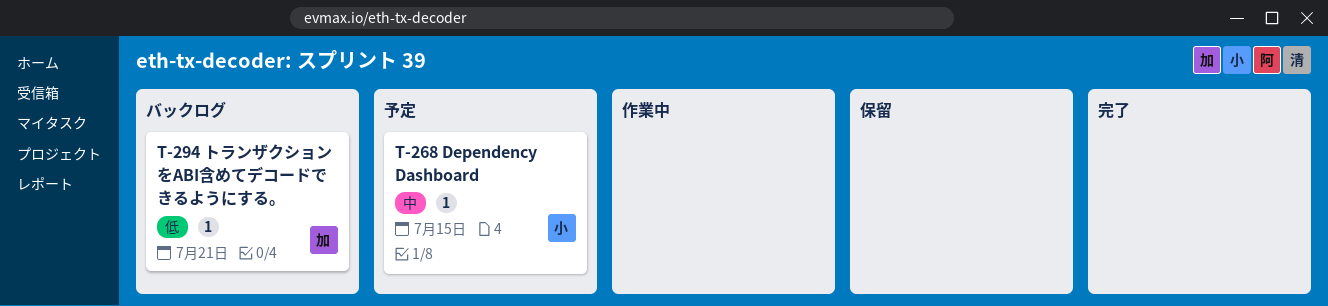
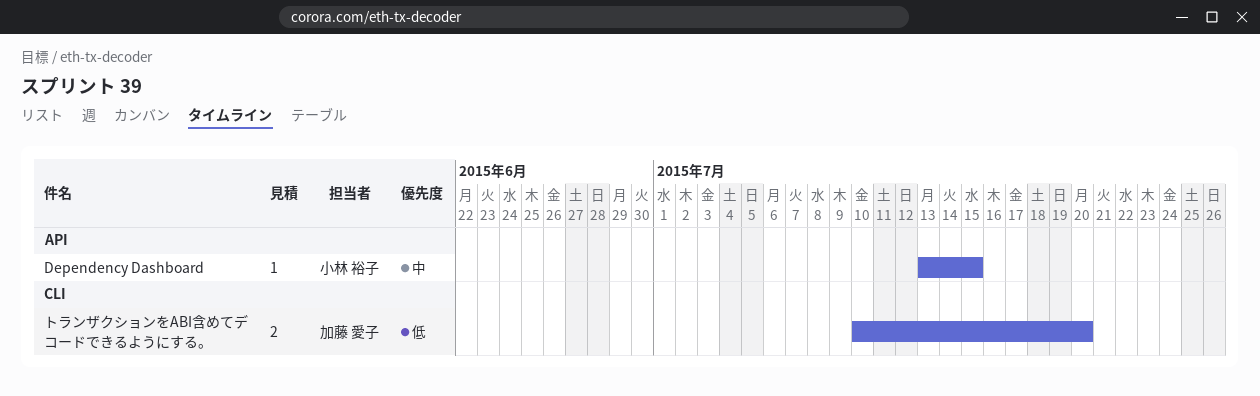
トランザクションをABI含めてデコードできるようにする。, estimate: 1 -> 2
トランザクションをABI含めてデコードできるようにする。, due: Jul 21 -> Jul 20

